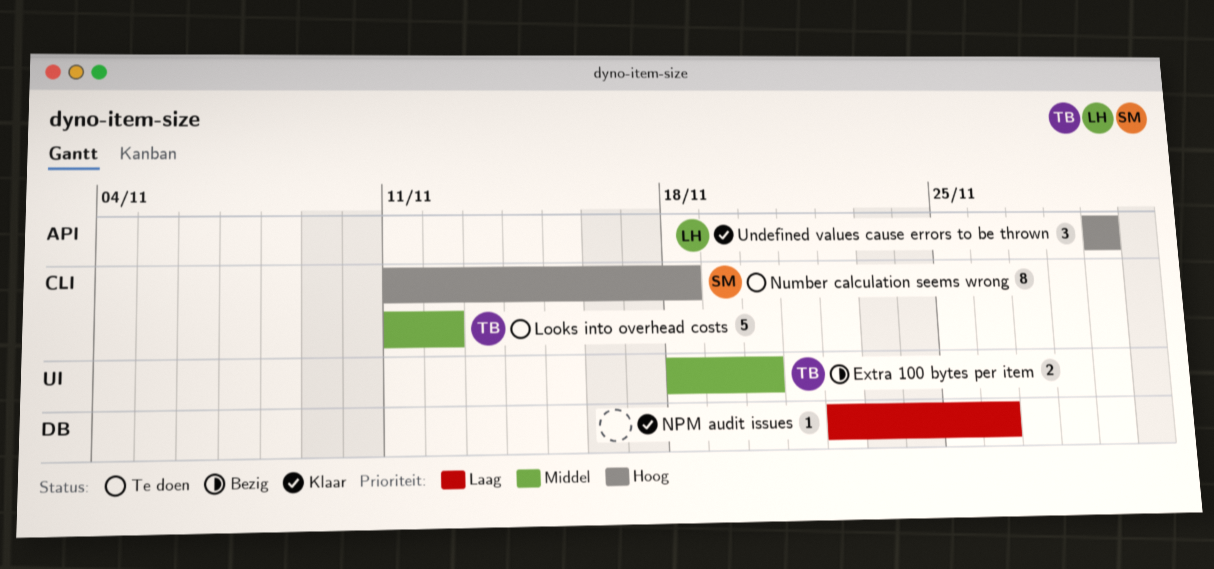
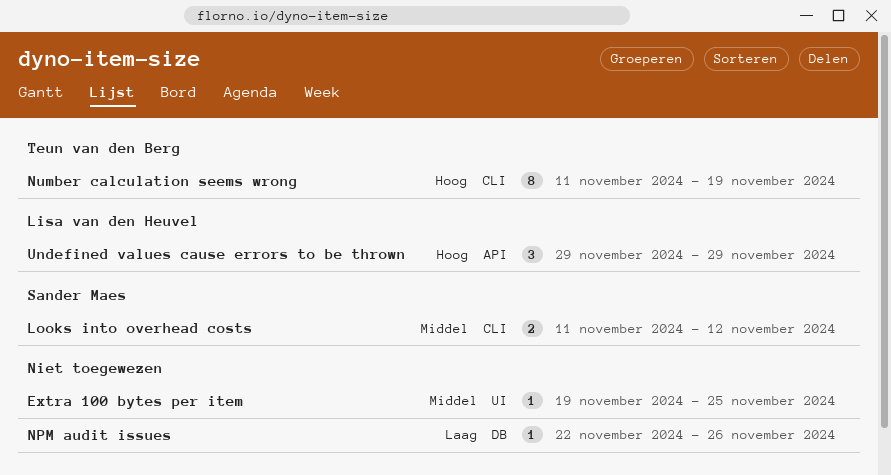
Extra 100 bytes per item, owner: Teun van den Berg -> none
Extra 100 bytes per item, estimate: 2 -> 1
Extra 100 bytes per item, start: Nov 18 -> Nov 19
Extra 100 bytes per item, due: Nov 20 -> Nov 25
Looks into overhead costs, owner: Teun van den Berg -> Sander Maes
Looks into overhead costs, estimate: 5 -> 2
Number calculation seems wrong, owner: Sander Maes -> Teun van den Berg
Number calculation seems wrong, due: Nov 18 -> Nov 19

